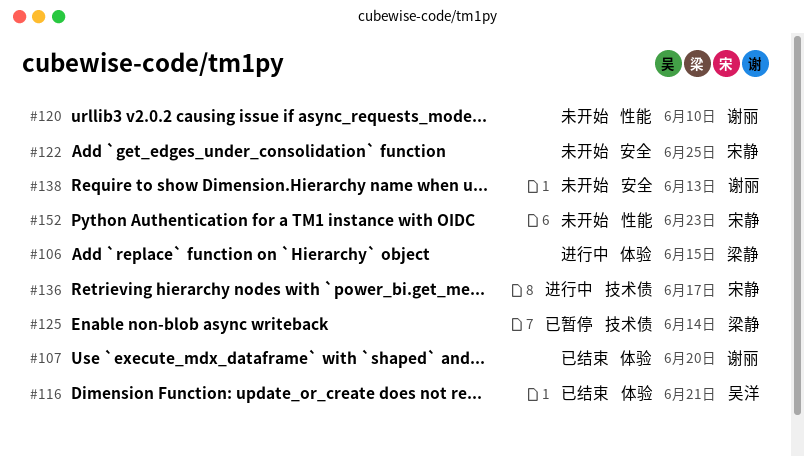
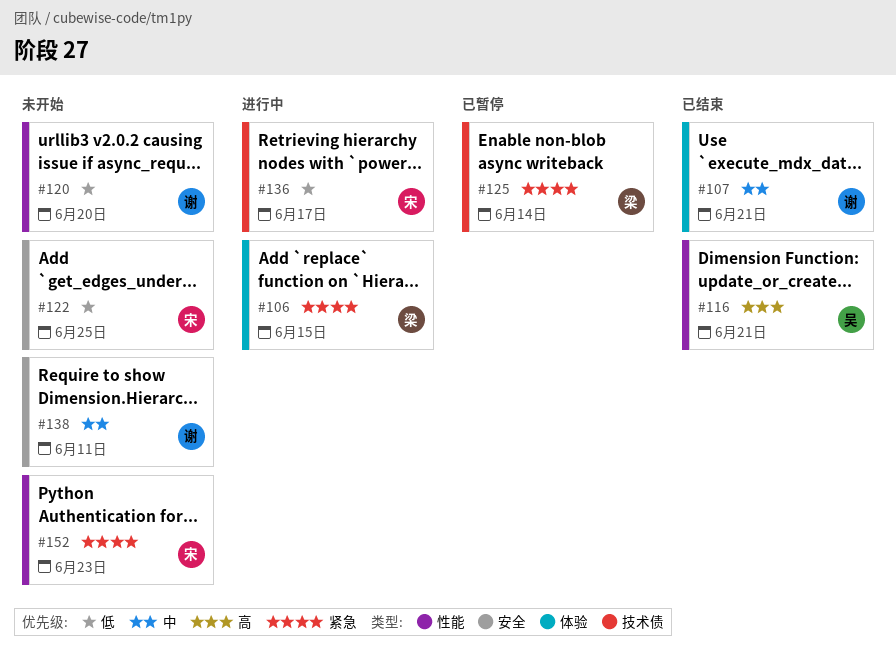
#107, due: Jun 20 -> Jun 21
#116, label: 体验 -> 性能
#120, due: Jun 10 -> Jun 20
#138, due: Jun 13 -> Jun 11

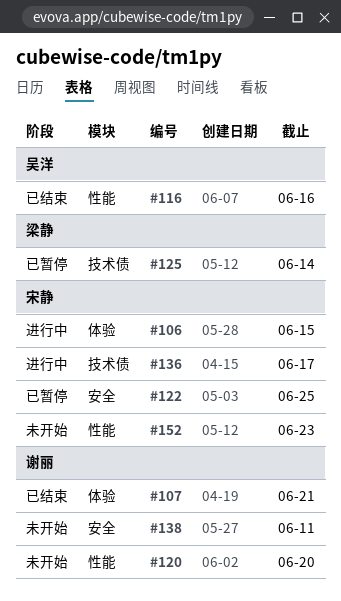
#106, owner: 梁静 -> 宋静
#116, due: Jun 21 -> Jun 16
#122, status: 未开始 -> 已暂停

